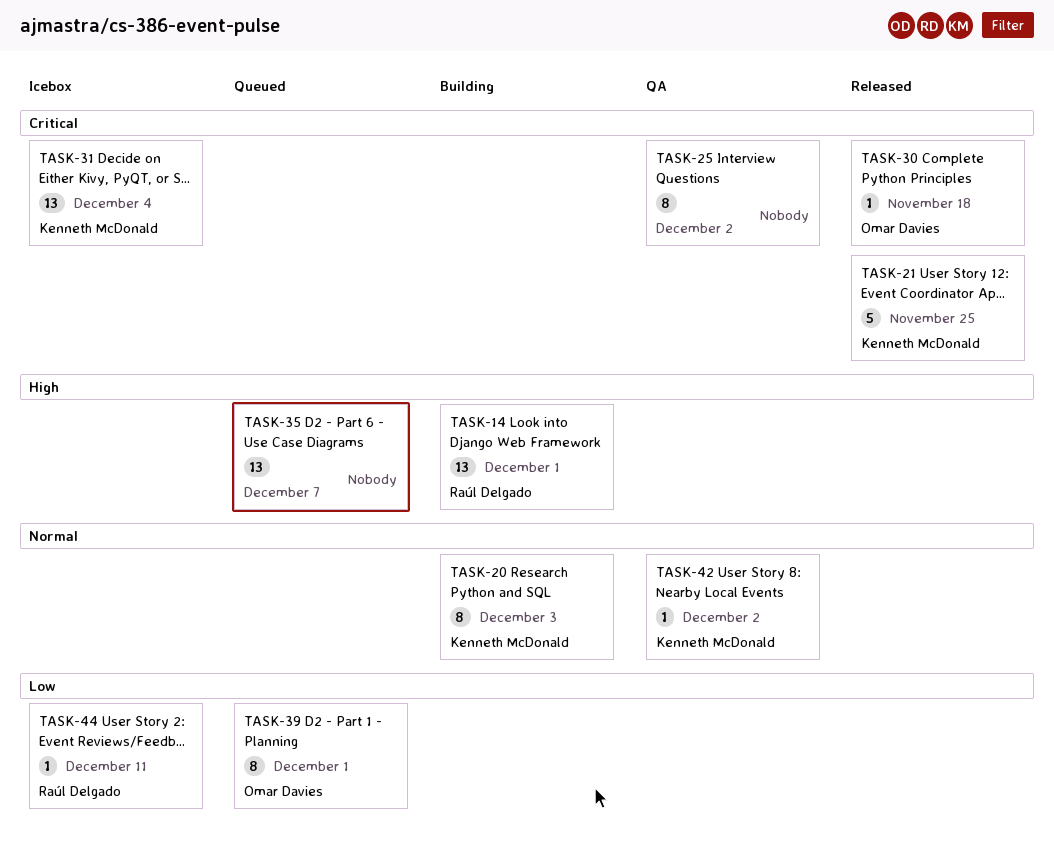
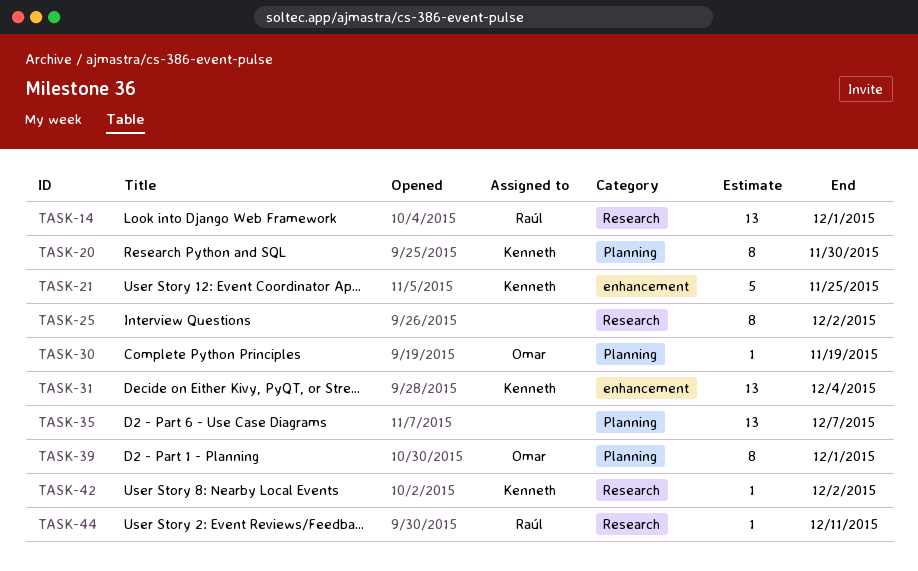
TASK-20, due: Dec 3 -> Nov 30
TASK-30, due: Nov 18 -> Nov 19

